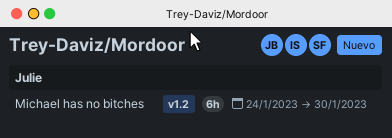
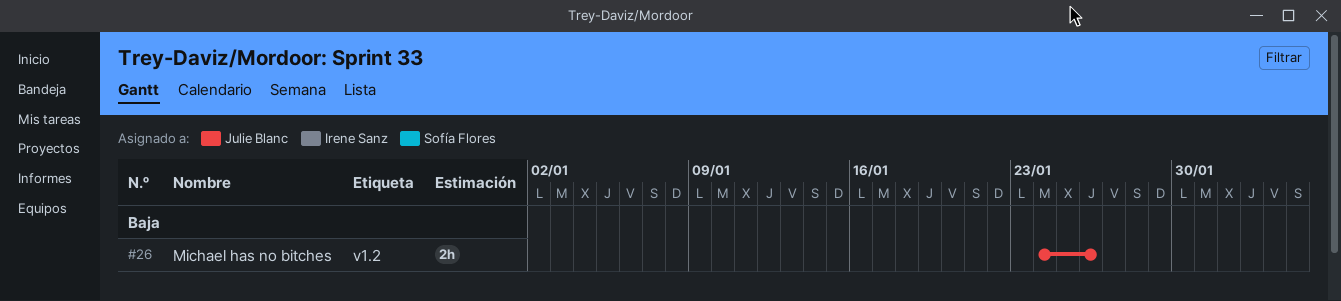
Michael has no bitches, estimate: 6h -> 2h
Michael has no bitches, due: Jan 30 -> Jan 26

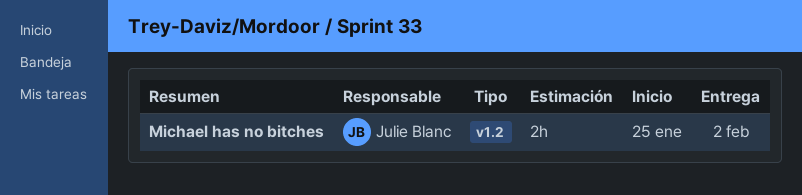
Michael has no bitches, start: Jan 24 -> Jan 25
Michael has no bitches, due: Jan 26 -> Feb 2

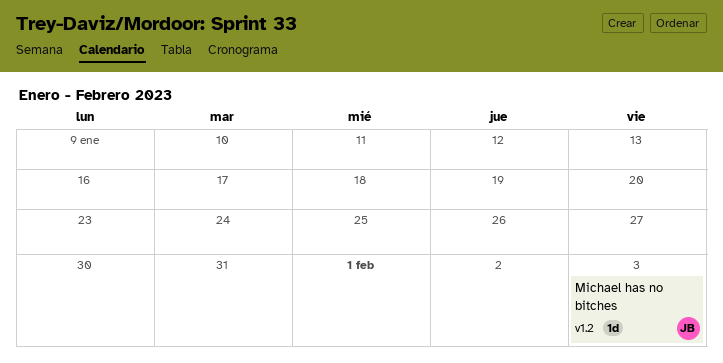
Michael has no bitches, estimate: 2h -> 1d
Michael has no bitches, due: Feb 2 -> Feb 3

